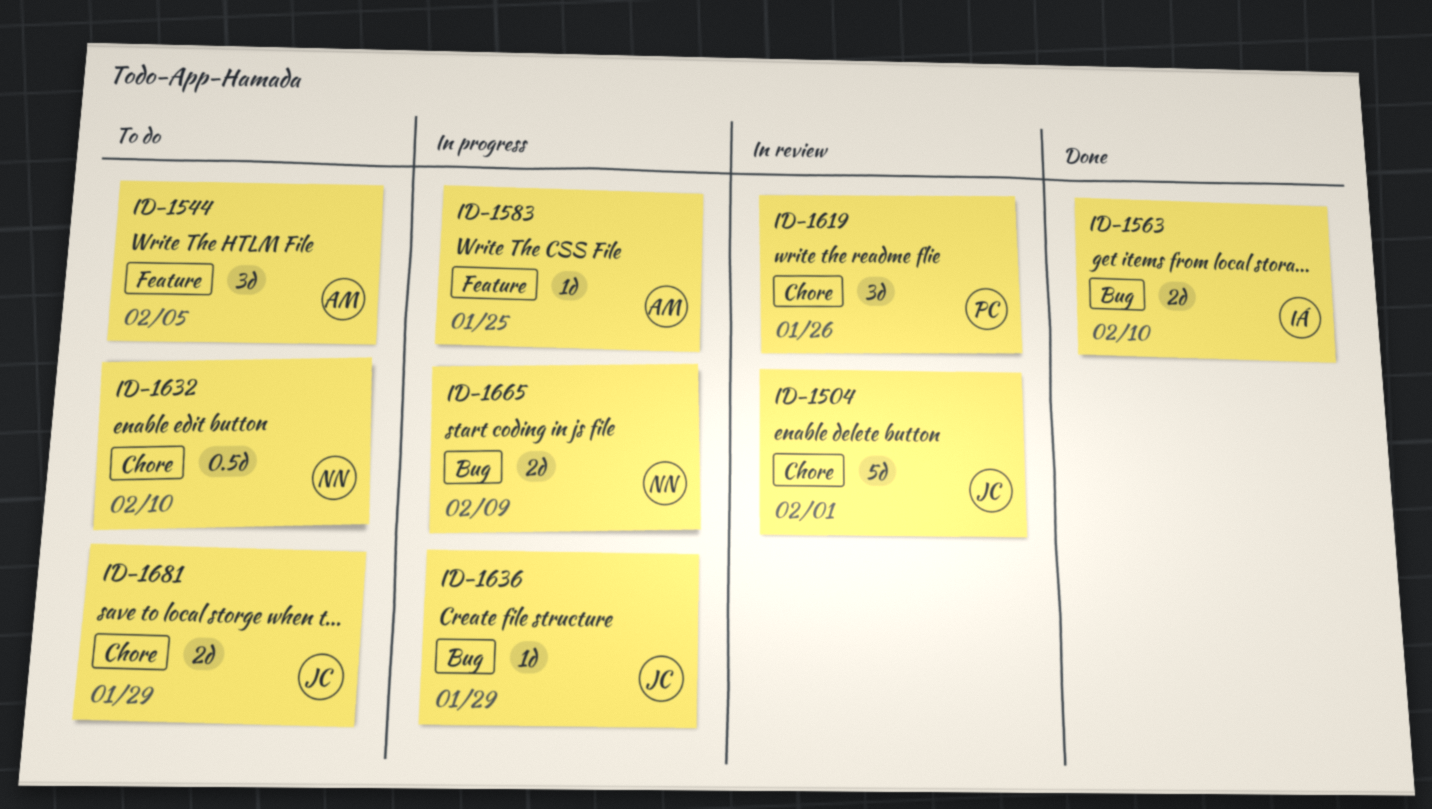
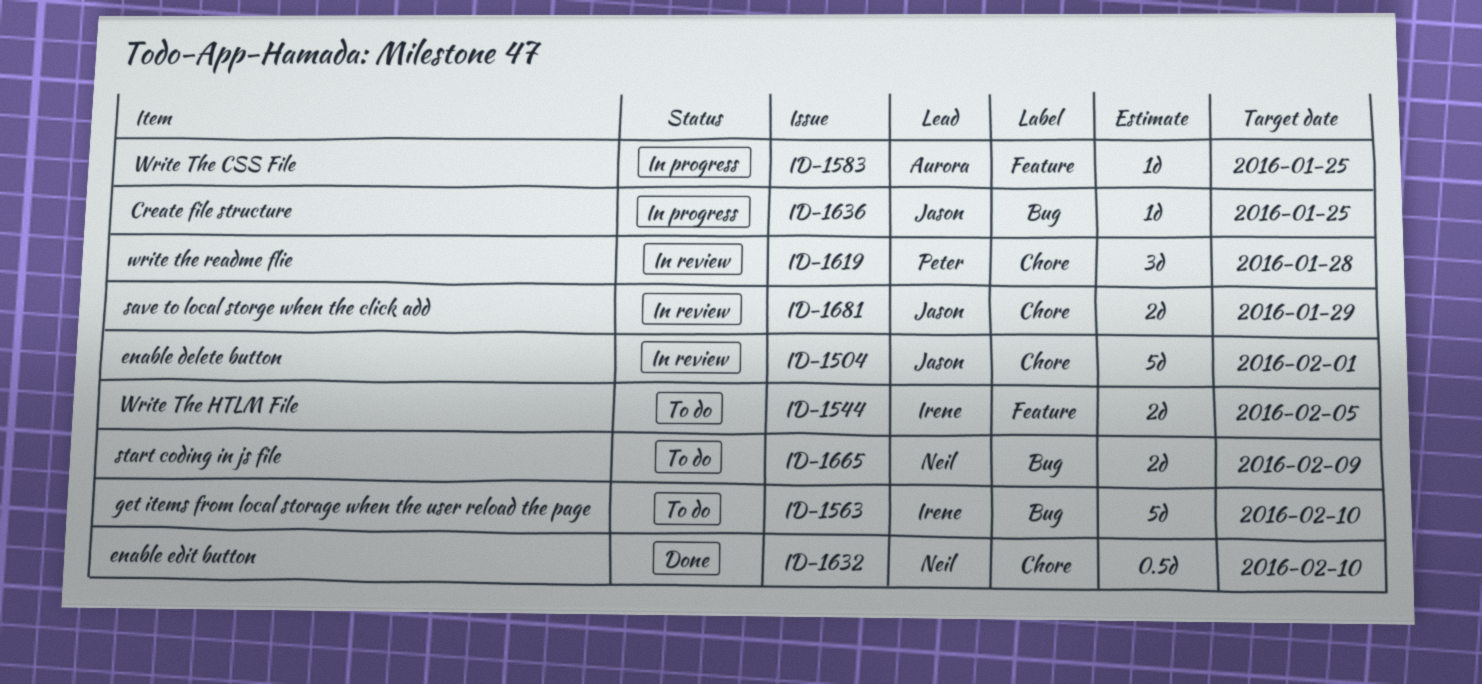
ID-1544, owner: Aurora -> Irene
ID-1544, estimate: 3d -> 2d
ID-1563, status: Done -> To do
ID-1563, estimate: 2d -> 5d
ID-1619, due: Jan 26 -> Jan 28
ID-1632, status: To do -> Done
ID-1636, due: Jan 29 -> Jan 25
ID-1665, status: In progress -> To do
ID-1681, status: To do -> In review

